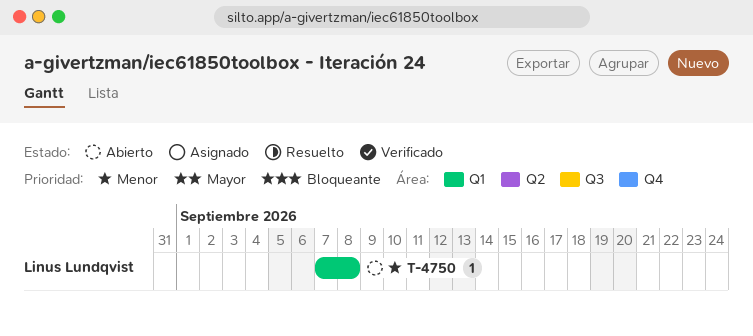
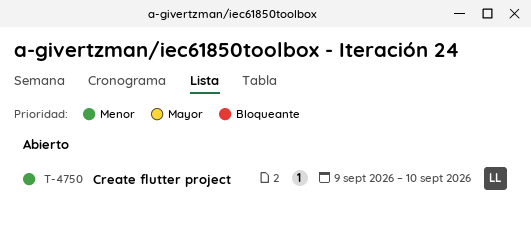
T-4750, start: Sep 7 -> Sep 9
T-4750, due: Sep 8 -> Sep 10

